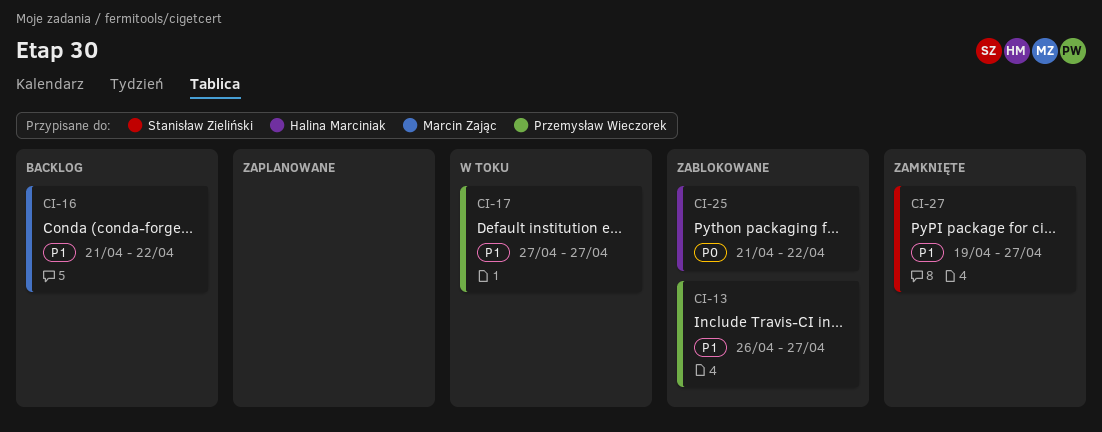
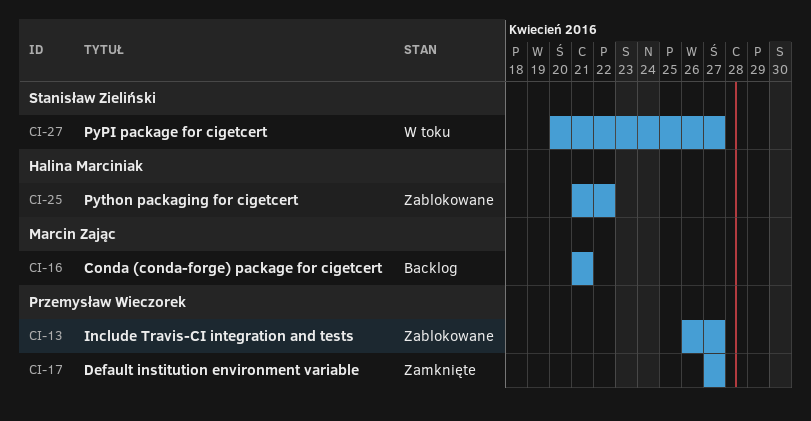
CI-16, due: Apr 22 -> Apr 21
CI-17, status: W toku -> Zamknięte
CI-27, status: Zamknięte -> W toku
CI-27, start: Apr 19 -> Apr 20

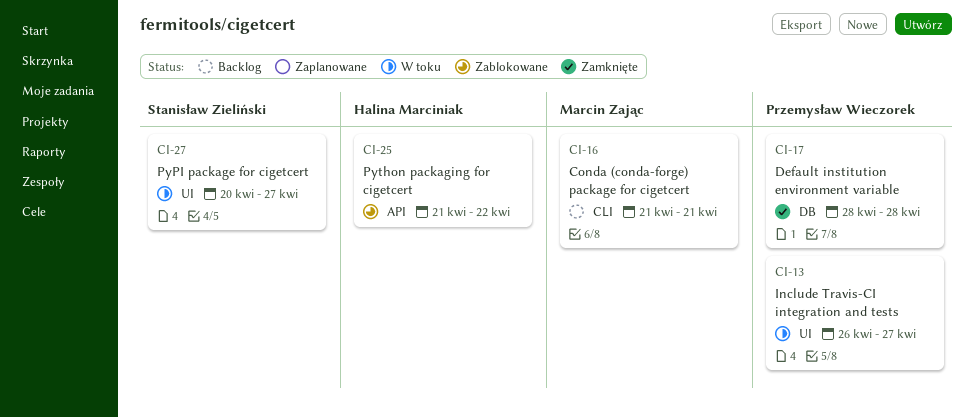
CI-13, status: Zablokowane -> W toku
CI-17, start: Apr 27 -> Apr 28
CI-17, due: Apr 27 -> Apr 28

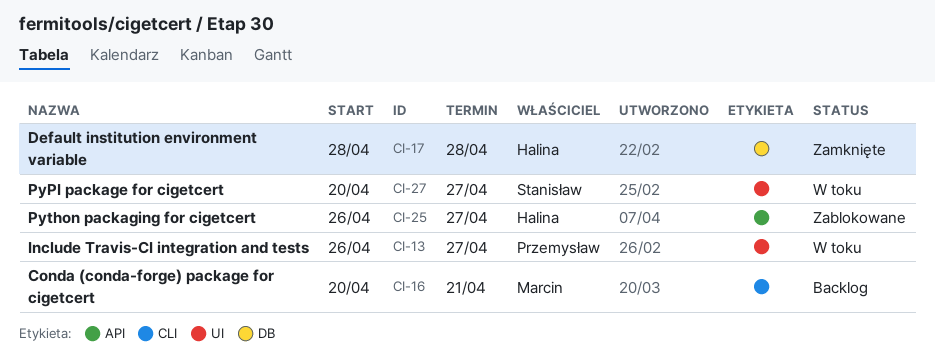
CI-16, start: Apr 21 -> Apr 20
CI-17, owner: Przemysław Wieczorek -> Halina Marciniak
CI-25, start: Apr 21 -> Apr 26
CI-25, due: Apr 22 -> Apr 27

